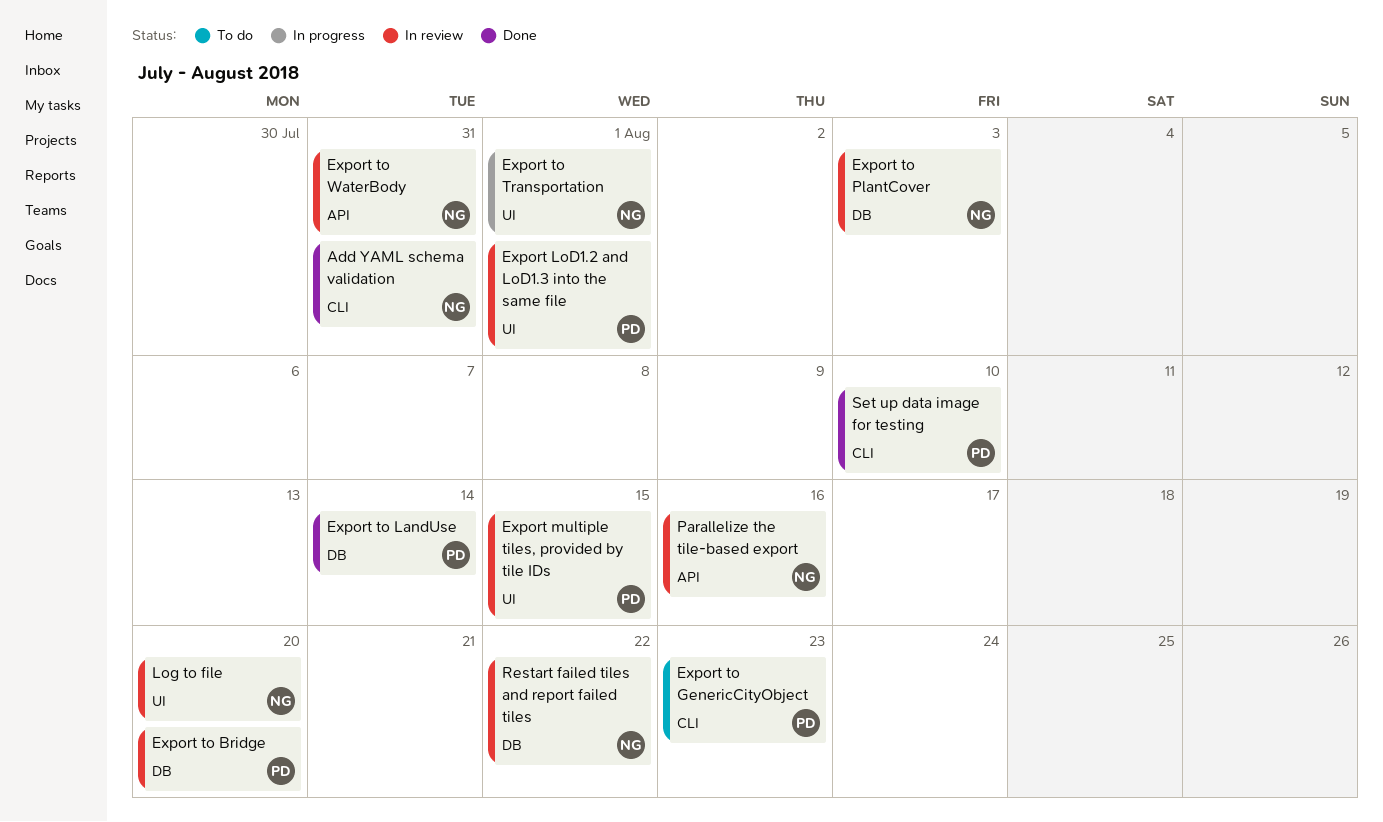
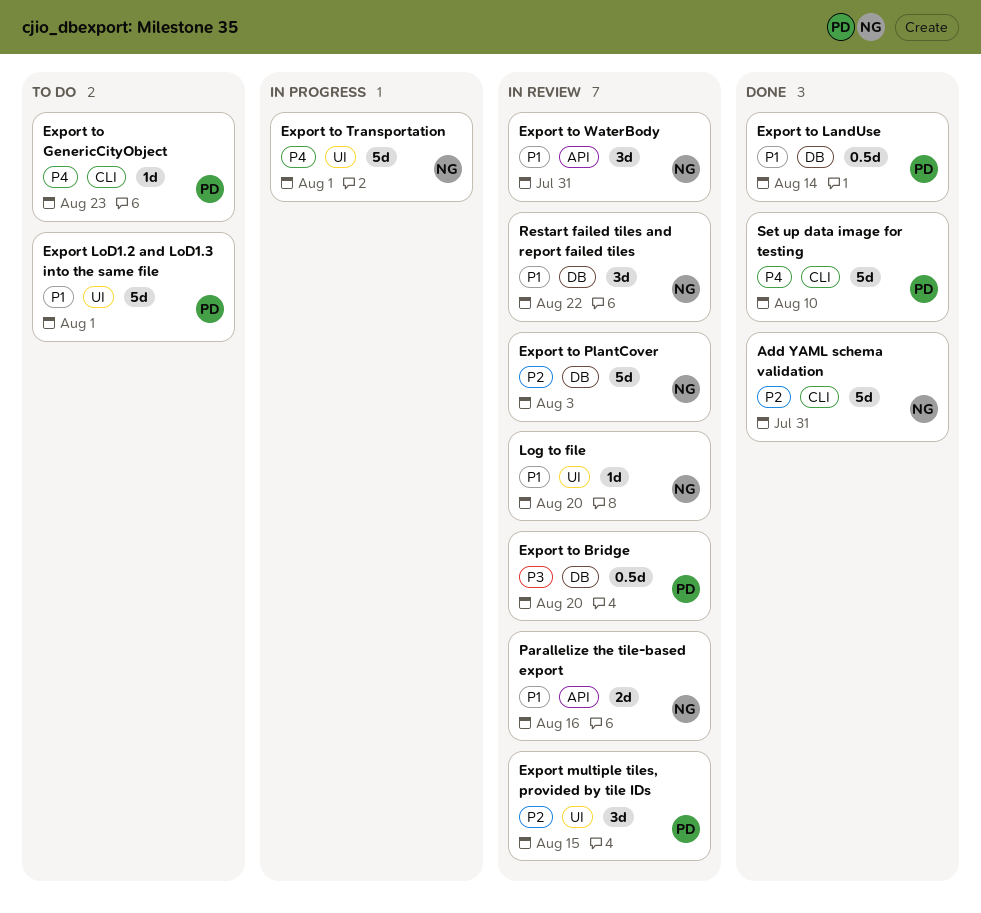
Export LoD1.2 and LoD1.3 into the same file, status: In review -> To do

